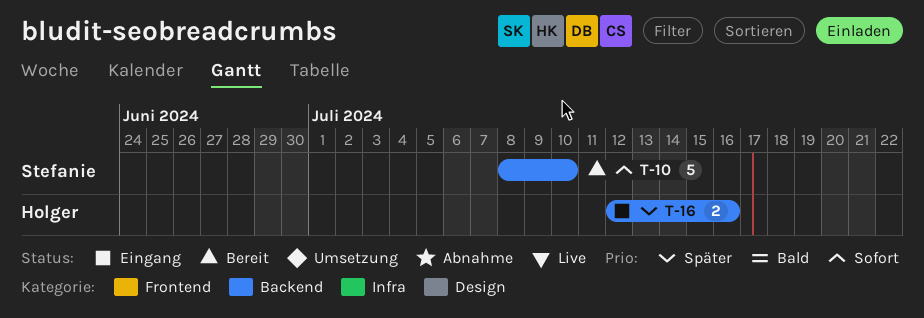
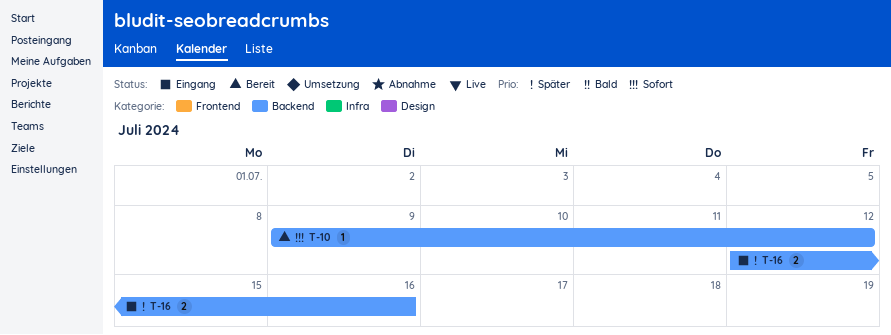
T-10, estimate: 5 -> 1
T-10, start: Jul 8 -> Jul 9
T-10, due: Jul 10 -> Jul 12

